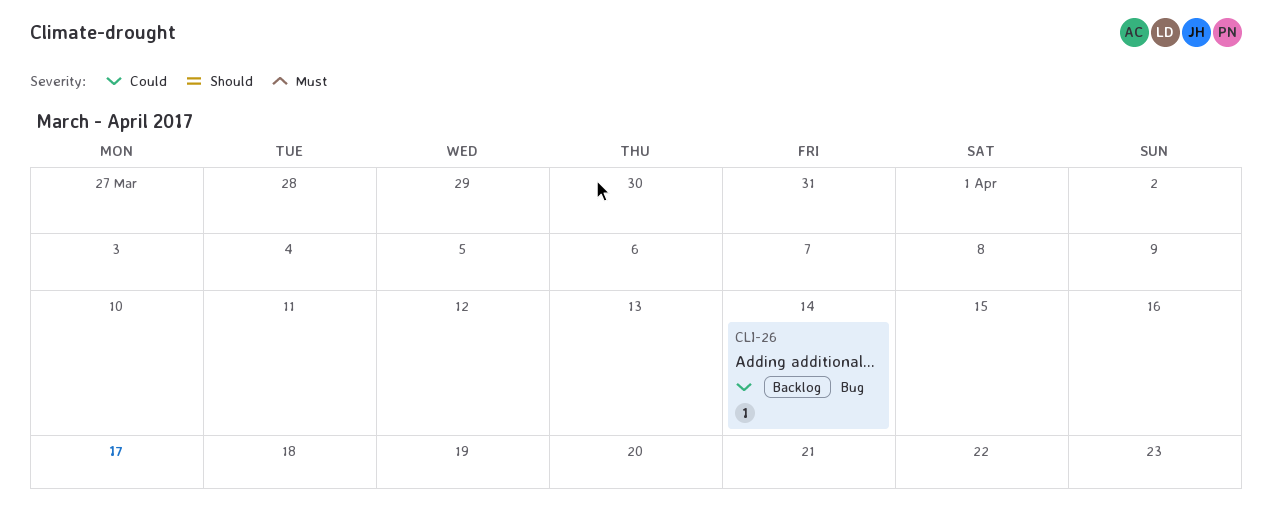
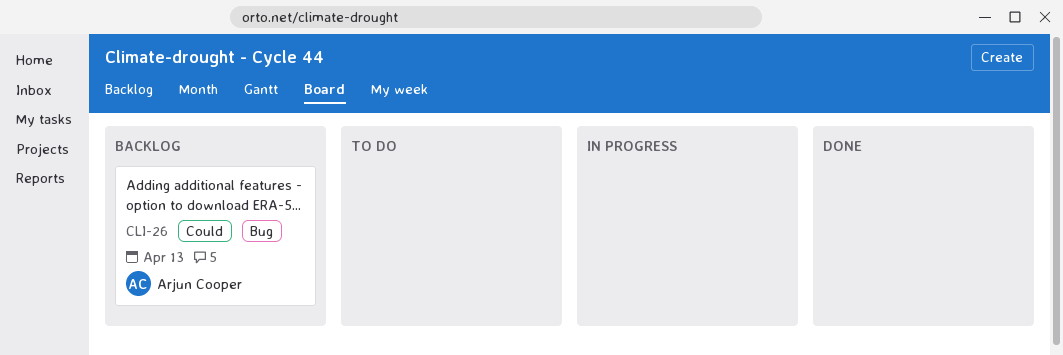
CLI-26, due: Apr 14 -> Apr 13

